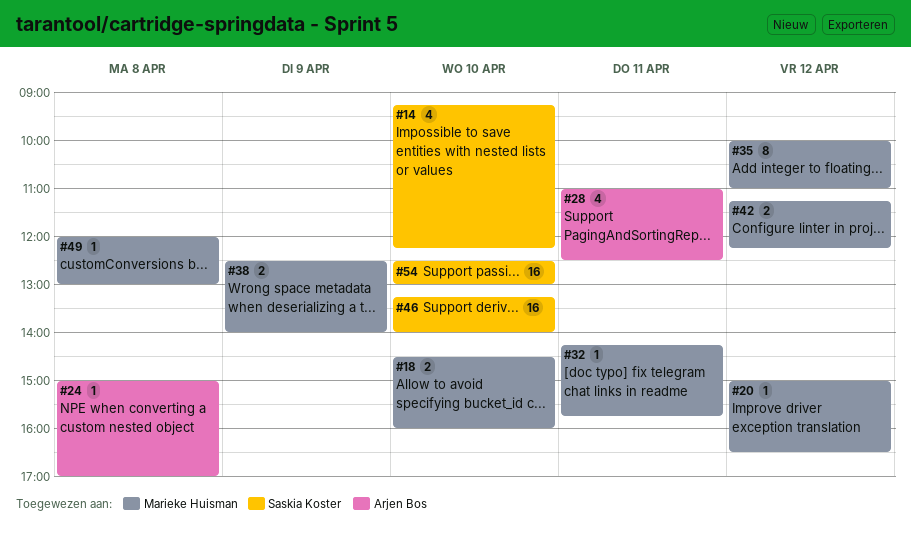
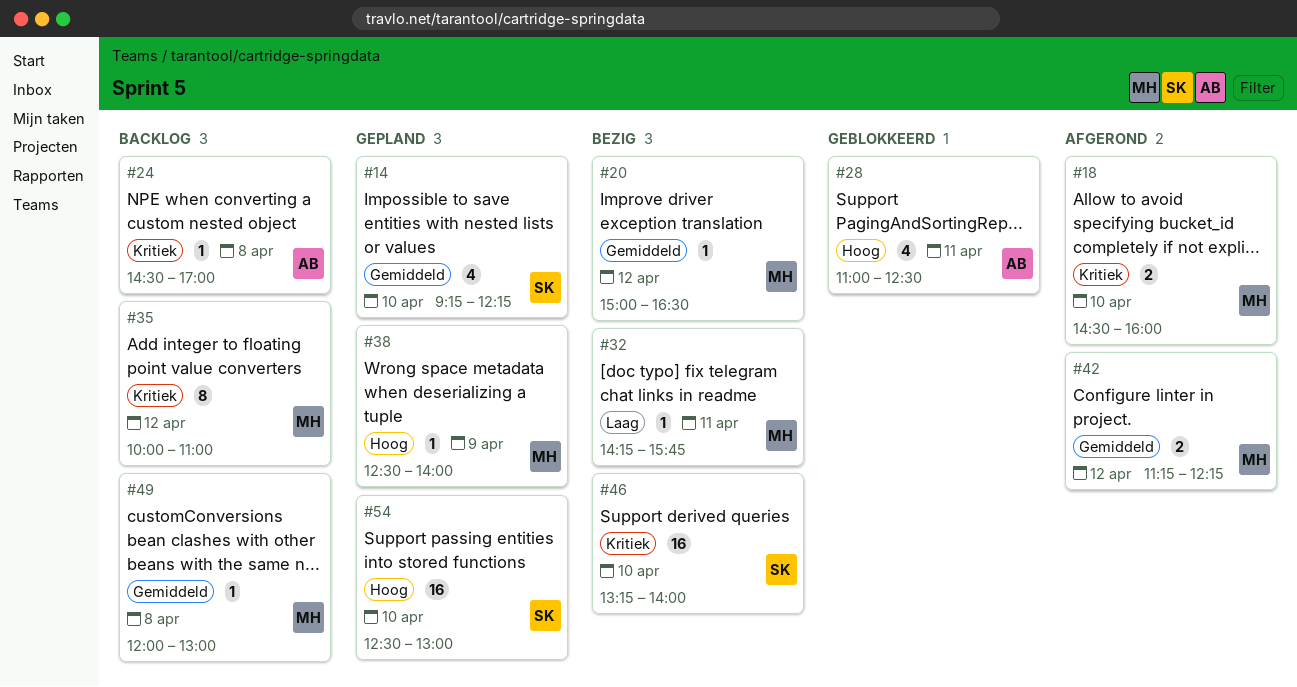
#24, begins: 15:00 -> 14:30
#38, estimate: 2 -> 1

